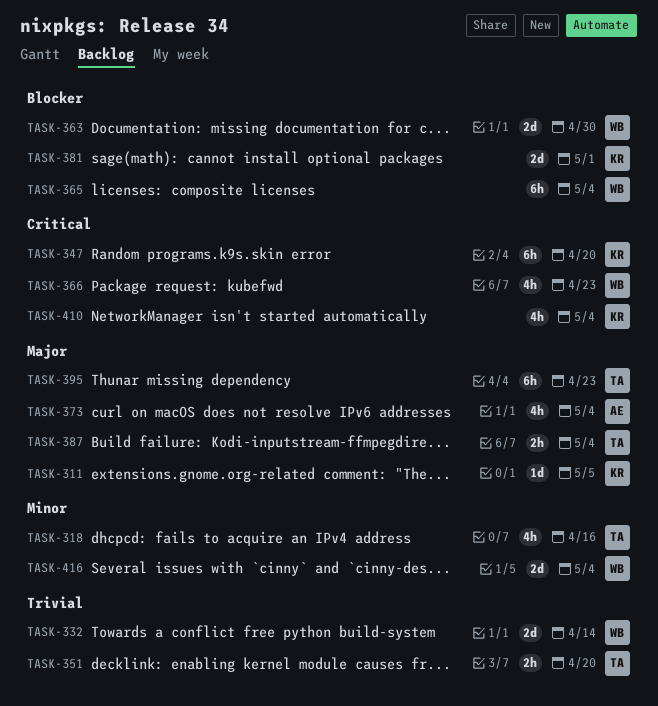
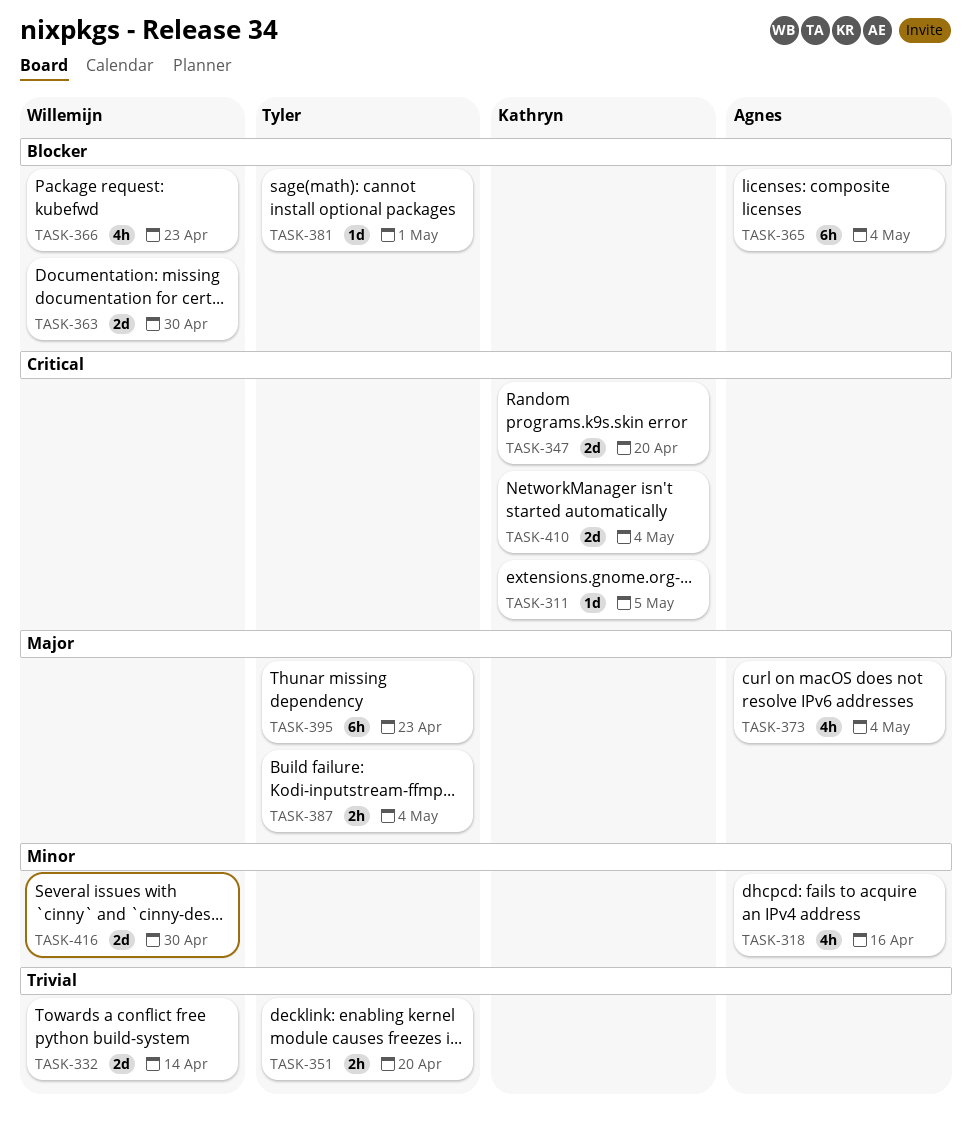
TASK-311, priority: Major -> Critical
TASK-318, owner: Tyler -> Agnes
TASK-347, estimate: 6h -> 2d
TASK-365, owner: Willemijn -> Agnes
TASK-366, priority: Critical -> Blocker
TASK-381, owner: Kathryn -> Tyler
TASK-381, estimate: 2d -> 1d
TASK-410, estimate: 4h -> 2d
TASK-416, due: May 4 -> Apr 30

